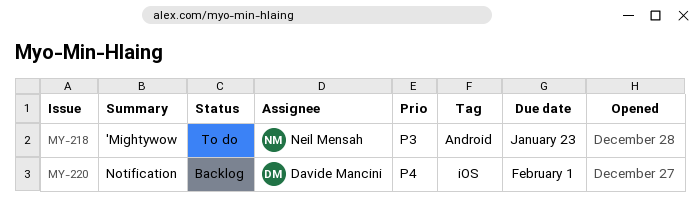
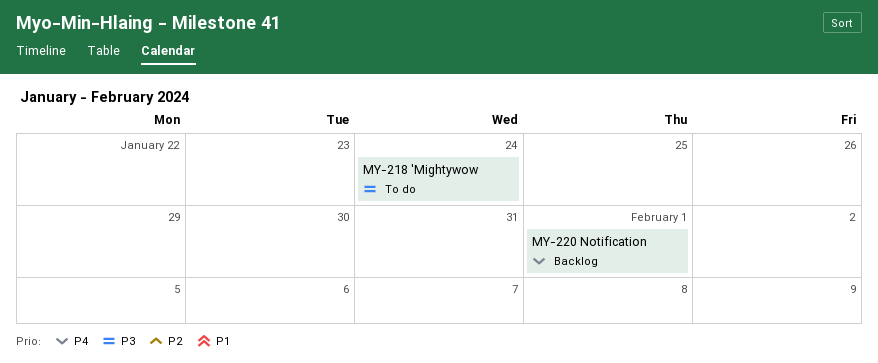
MY-218, due: Jan 23 -> Jan 24

